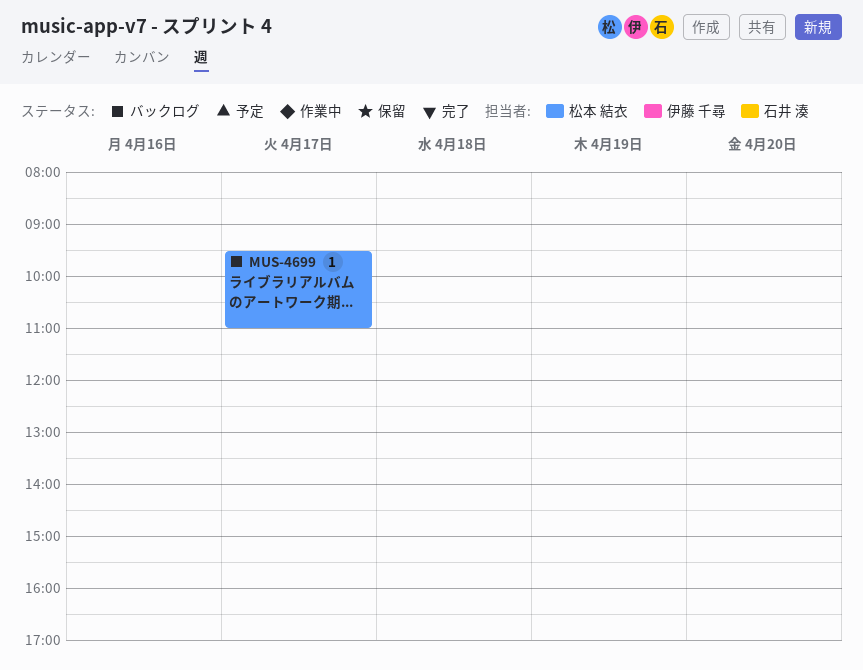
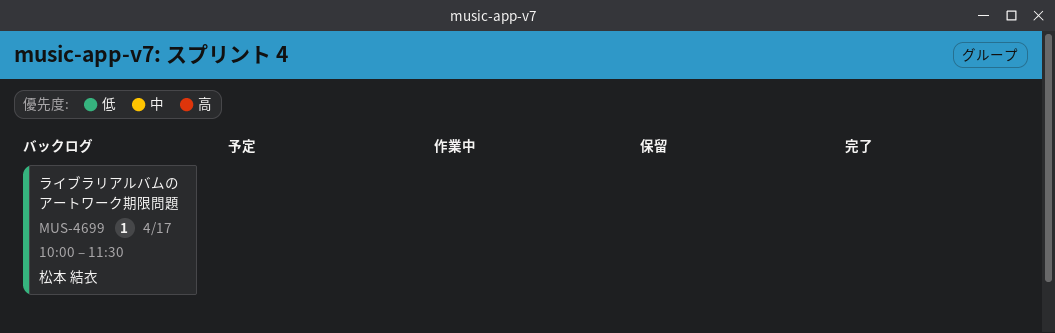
MUS-4699, begins: 09:30 -> 10:00
MUS-4699, ends: 11:00 -> 11:30

